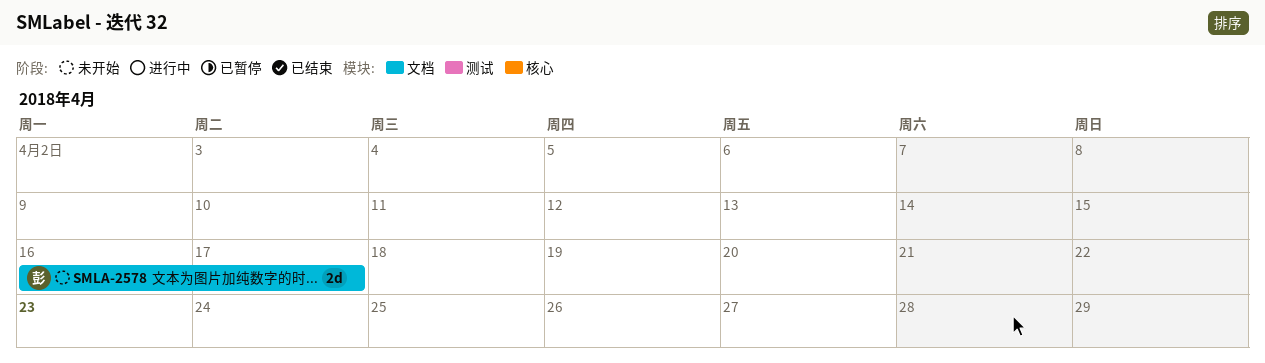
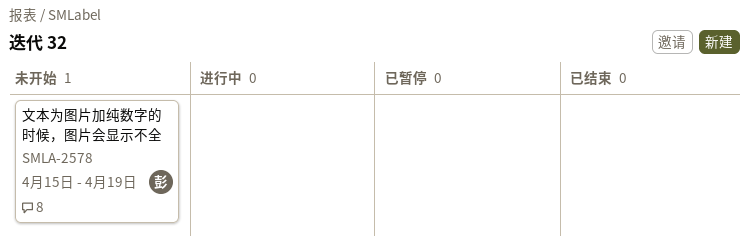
SMLA-2578, start: Apr 16 -> Apr 15
SMLA-2578, due: Apr 17 -> Apr 19

